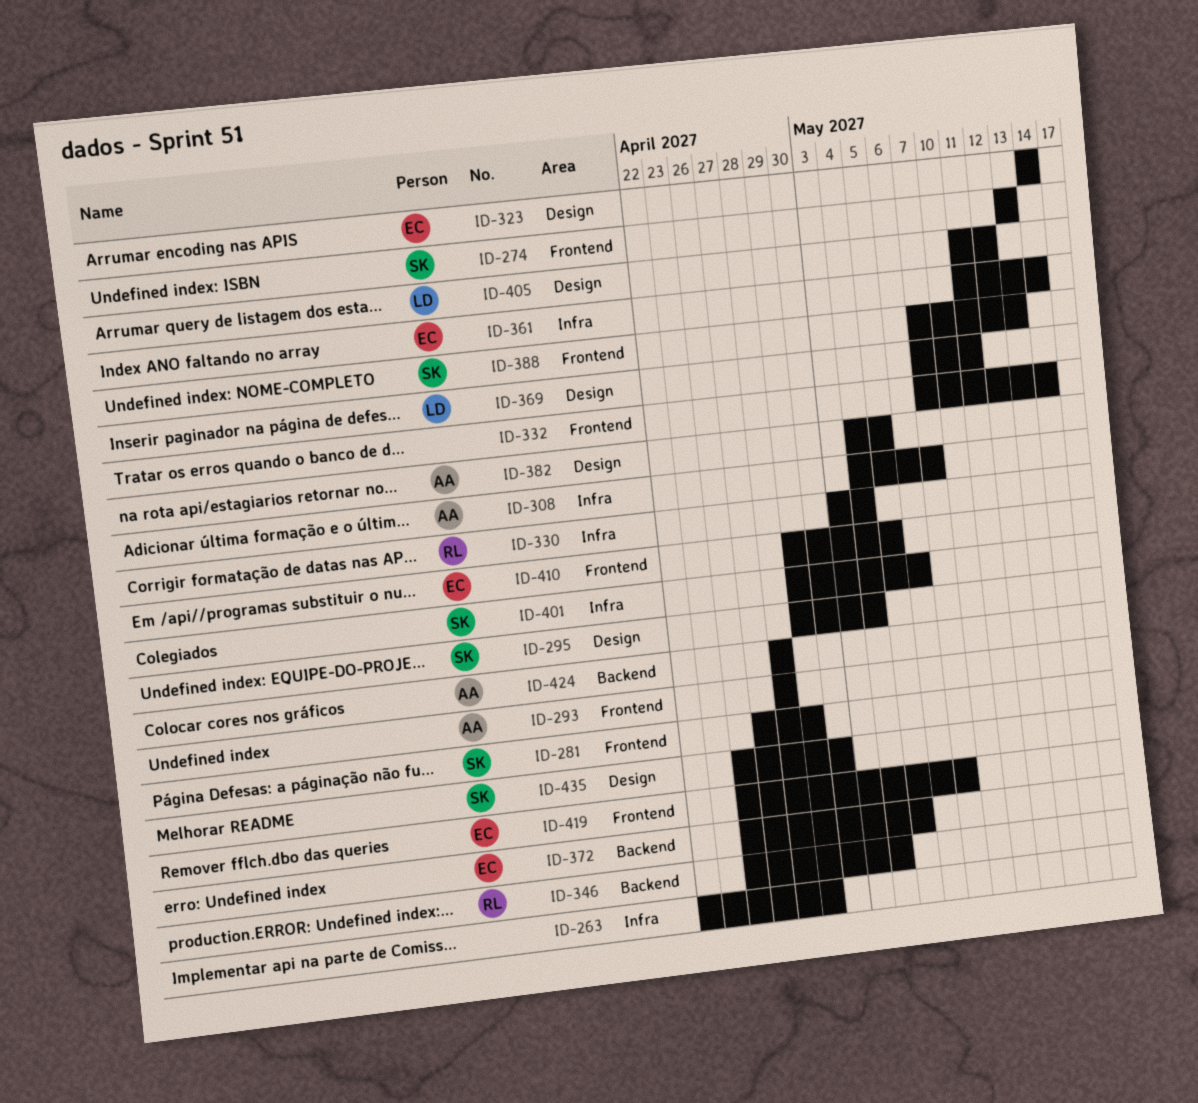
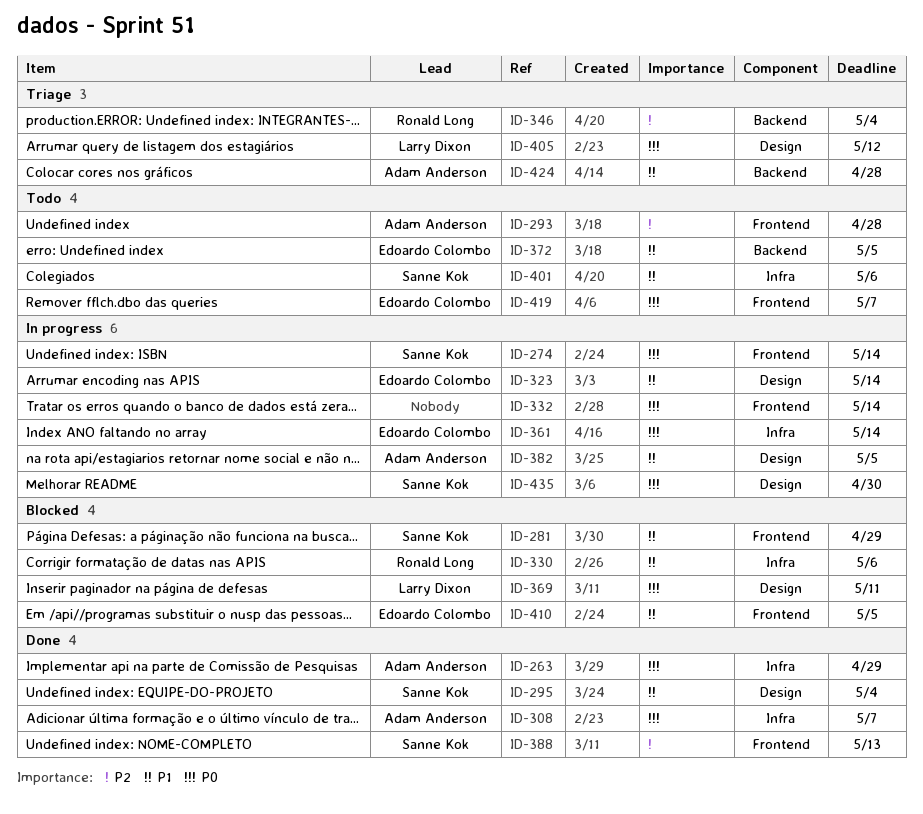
ID-263, owner: none -> Adam Anderson
ID-274, due: May 13 -> May 14
ID-330, due: May 4 -> May 6

